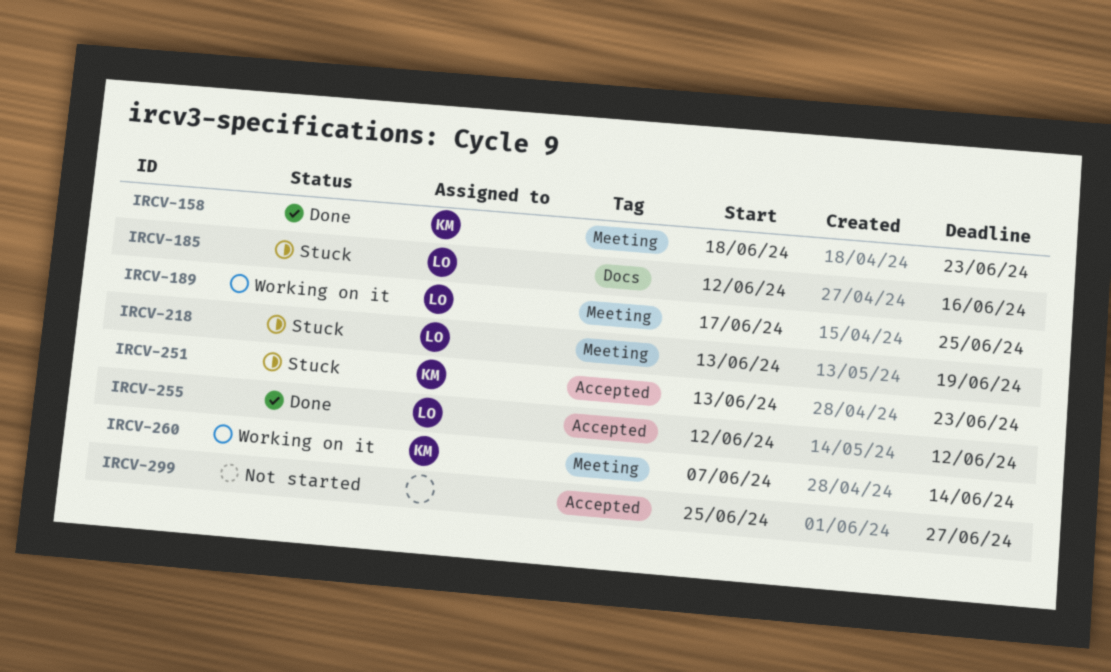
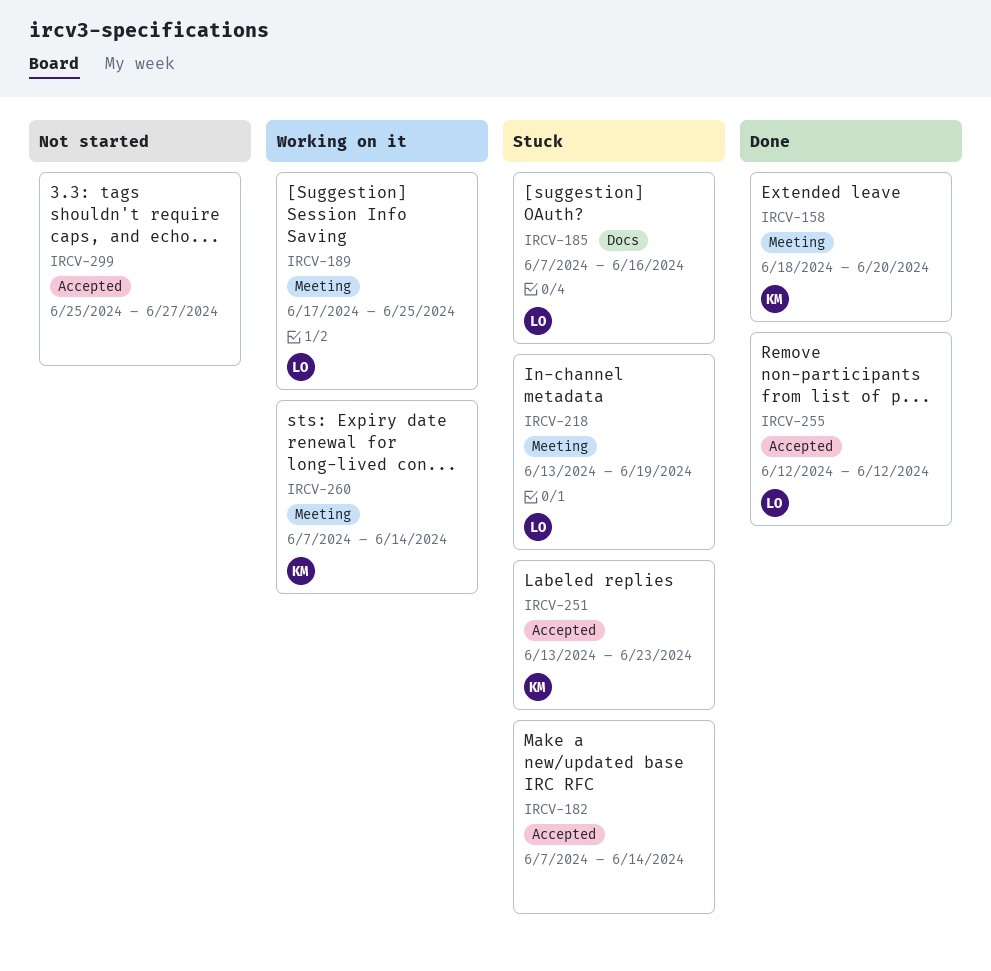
IRCV-158, due: Jun 23 -> Jun 20
IRCV-182: none -> present
IRCV-185, start: Jun 12 -> Jun 7

